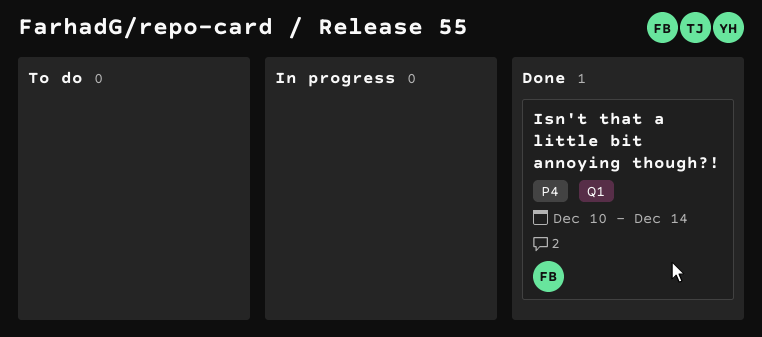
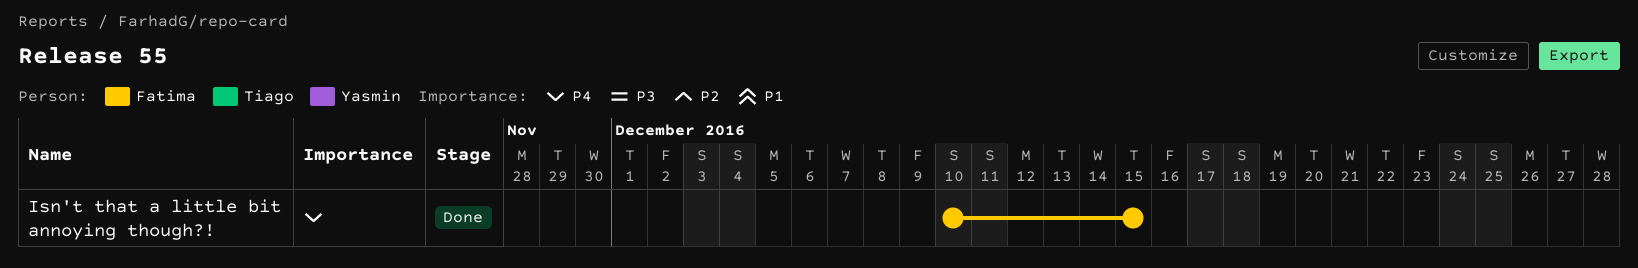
Isn't that a little bit annoying though?!, due: Dec 14 -> Dec 15

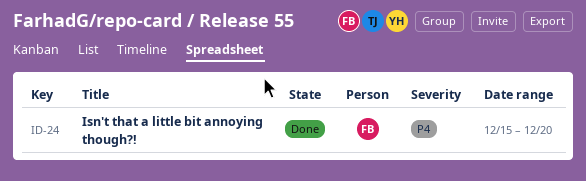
Isn't that a little bit annoying though?!, start: Dec 10 -> Dec 15
Isn't that a little bit annoying though?!, due: Dec 15 -> Dec 20

